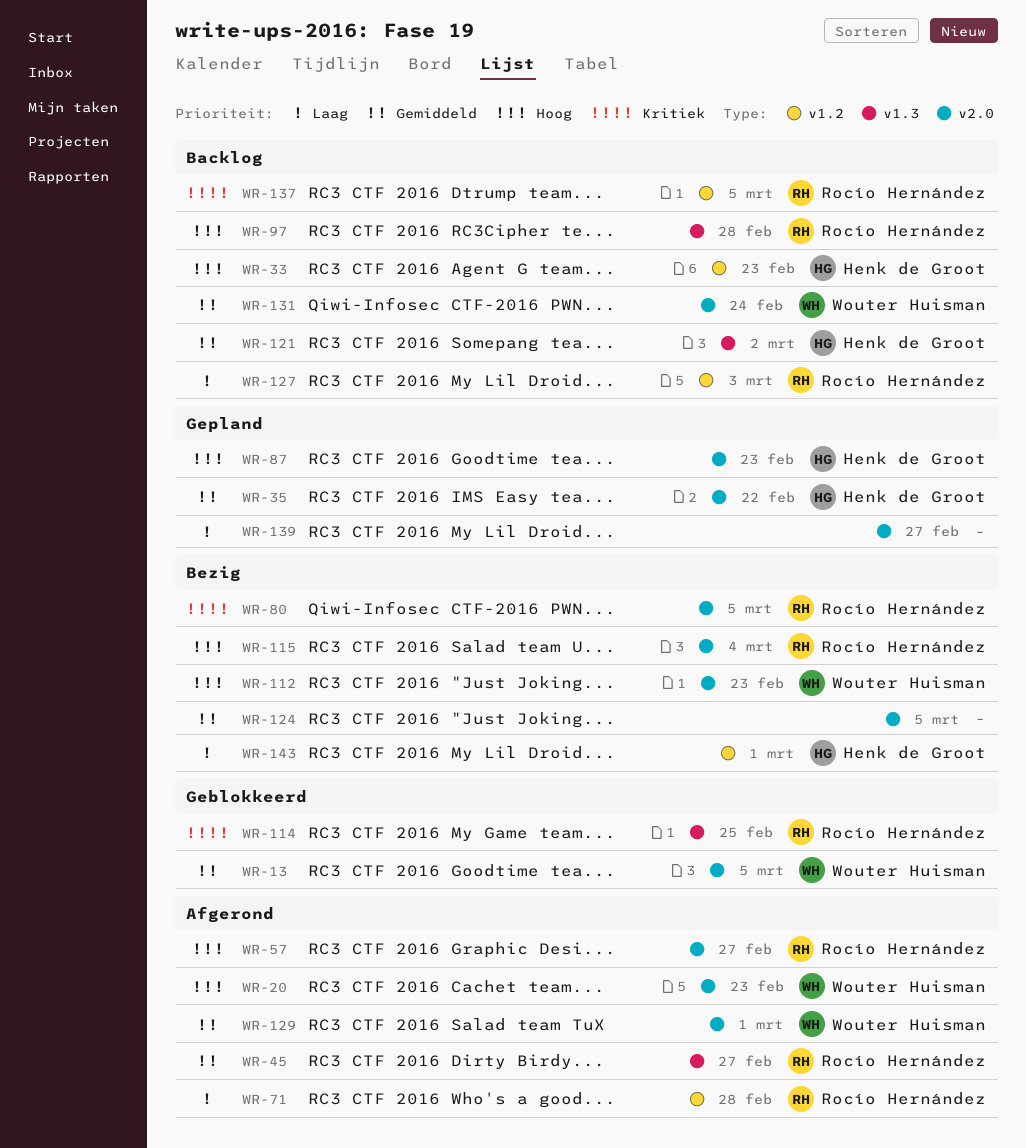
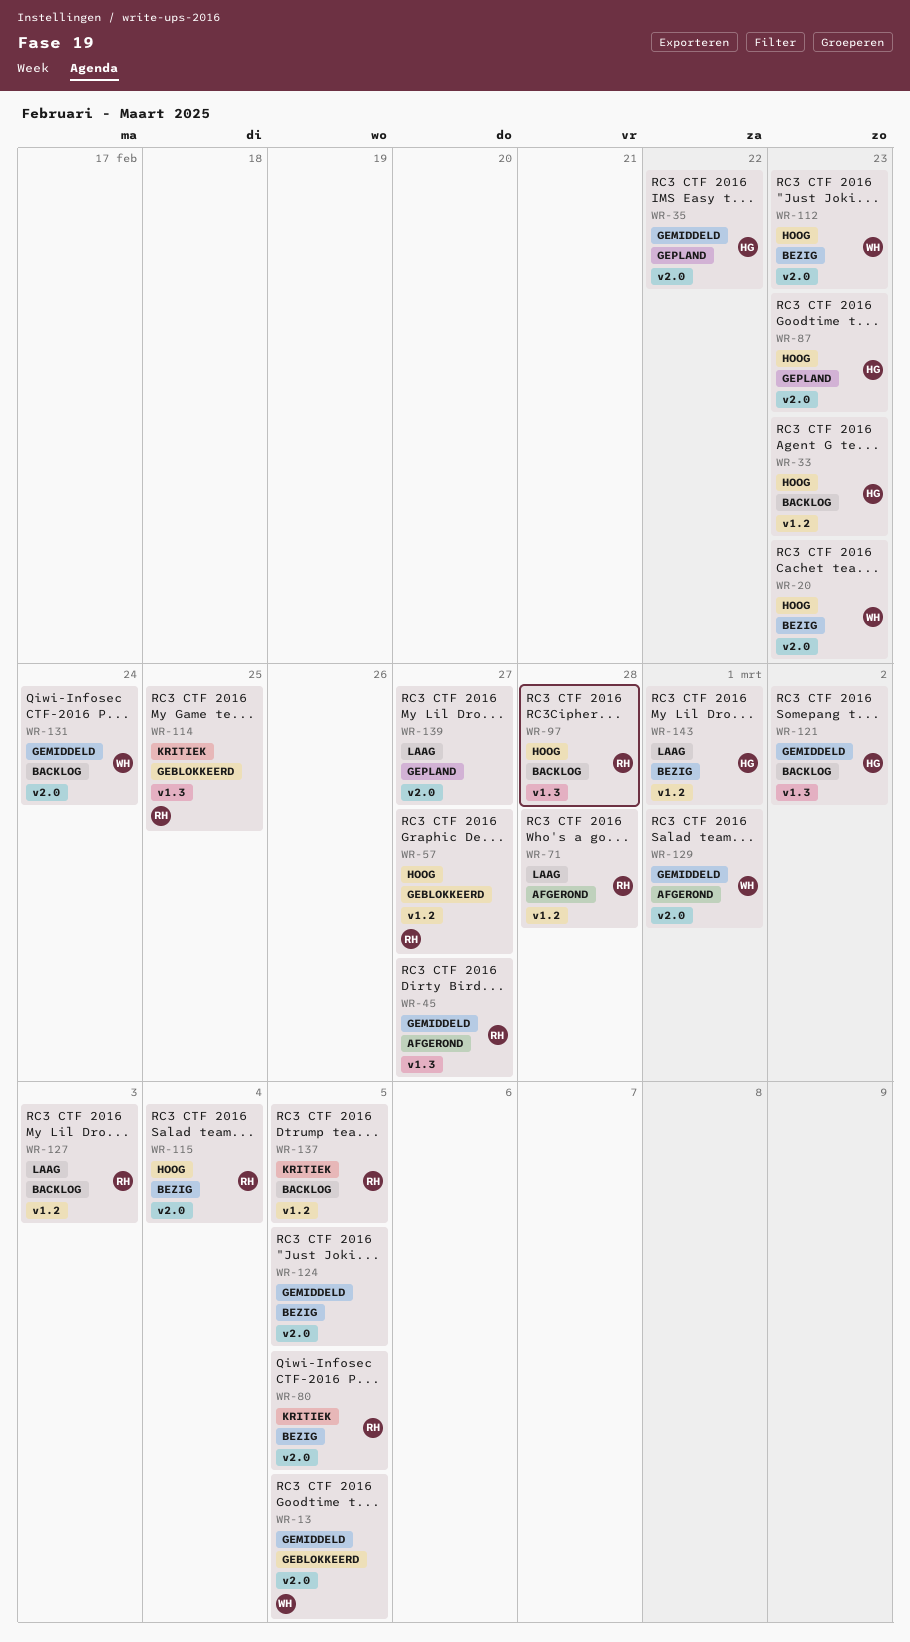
WR-20, status: Afgerond -> Bezig
WR-57, status: Afgerond -> Geblokkeerd
WR-57, label: v2.0 -> v1.2

